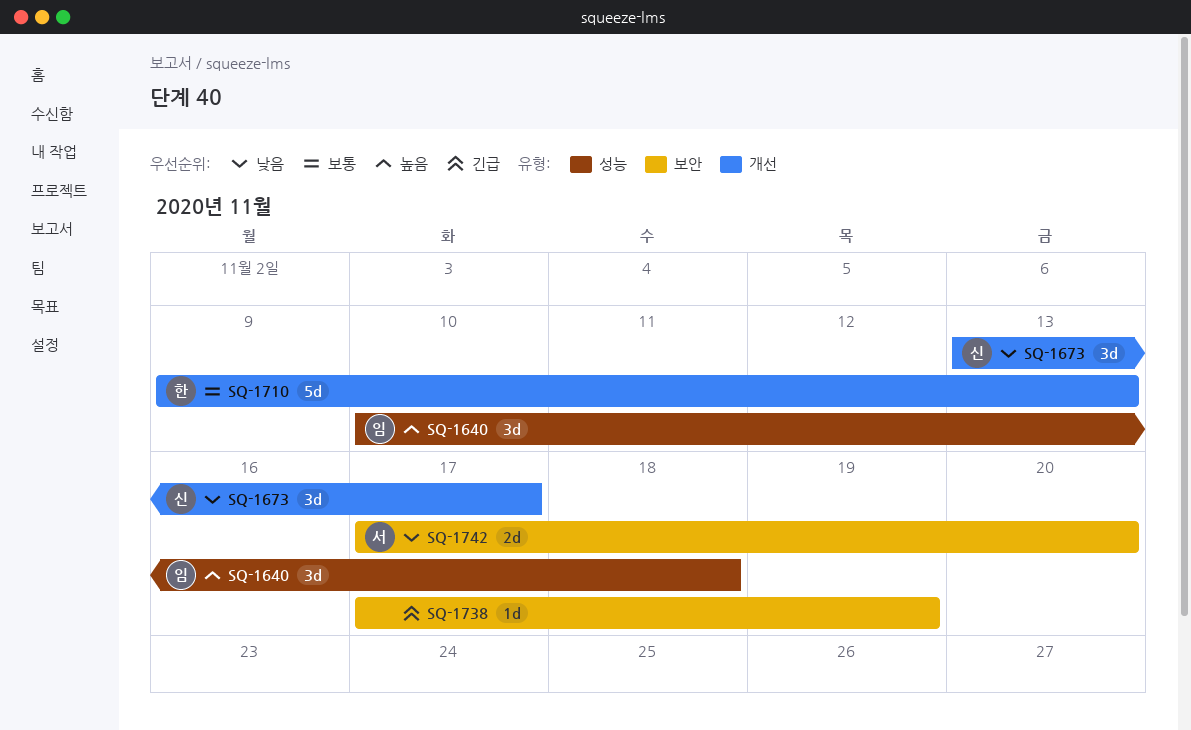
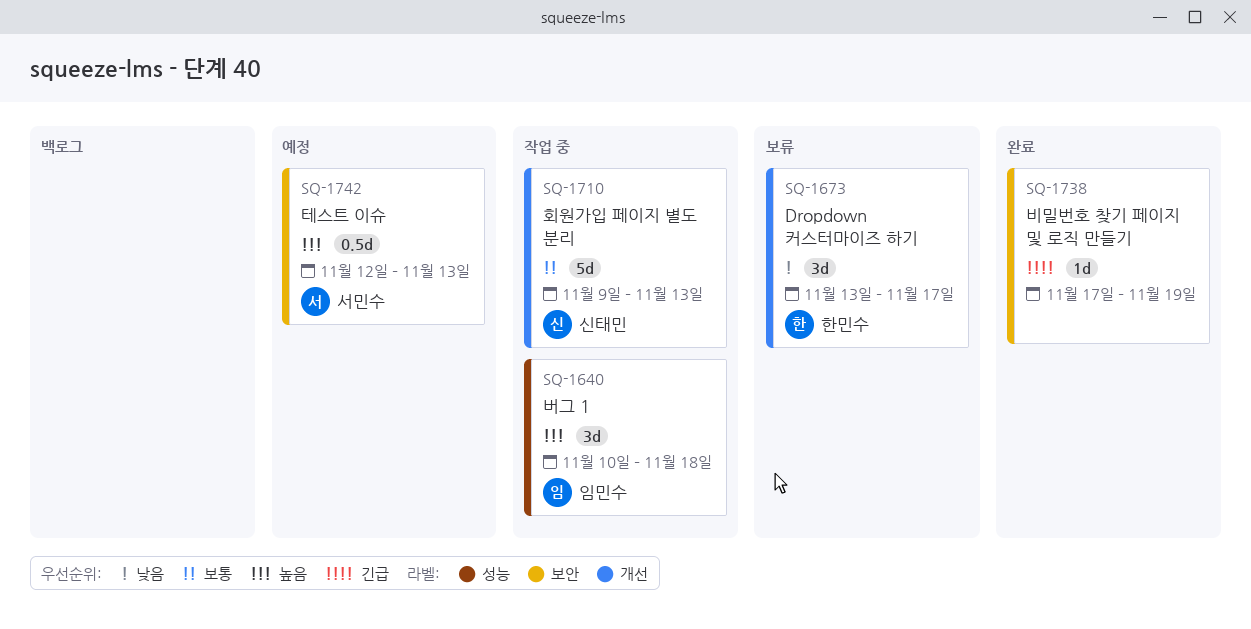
SQ-1673, owner: 신태민 -> 한민수
SQ-1710, owner: 한민수 -> 신태민
SQ-1742, priority: 낮음 -> 높음
SQ-1742, estimate: 2d -> 0.5d
SQ-1742, start: Nov 17 -> Nov 12
SQ-1742, due: Nov 20 -> Nov 13

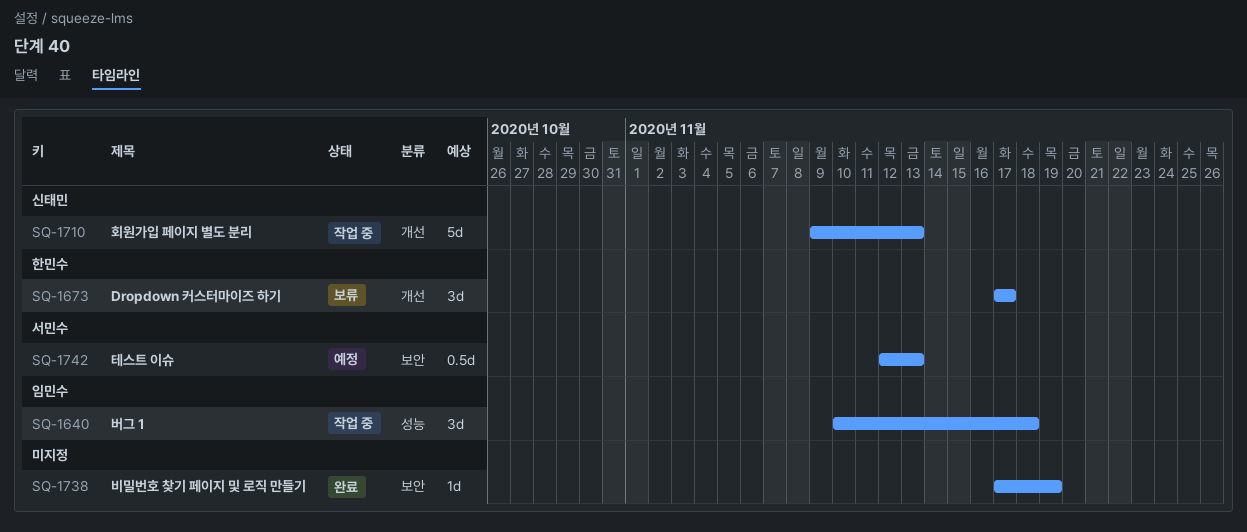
SQ-1673, start: Nov 13 -> Nov 17

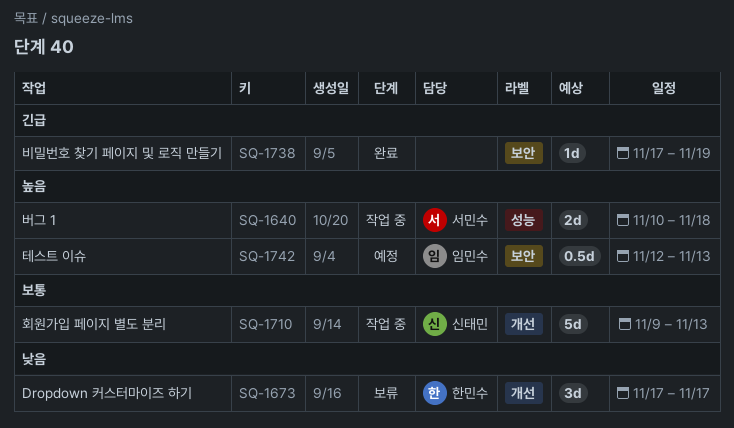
SQ-1640, owner: 임민수 -> 서민수
SQ-1640, estimate: 3d -> 2d
SQ-1742, owner: 서민수 -> 임민수

